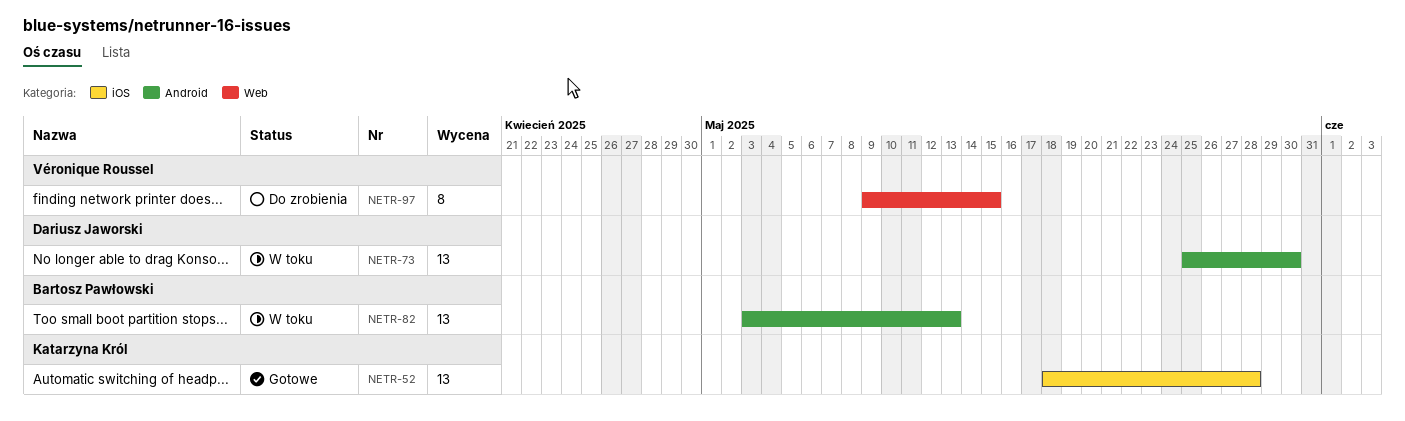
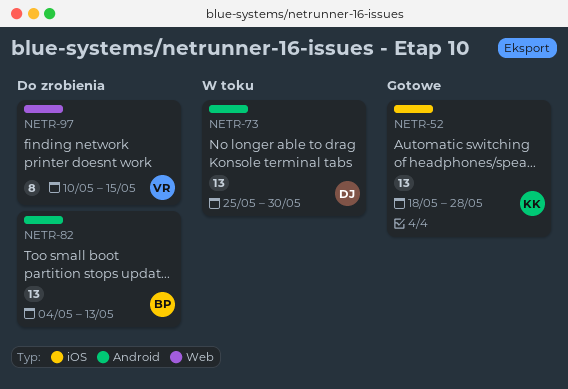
NETR-82, status: W toku -> Do zrobienia
NETR-82, start: May 3 -> May 4
NETR-97, start: May 9 -> May 10

